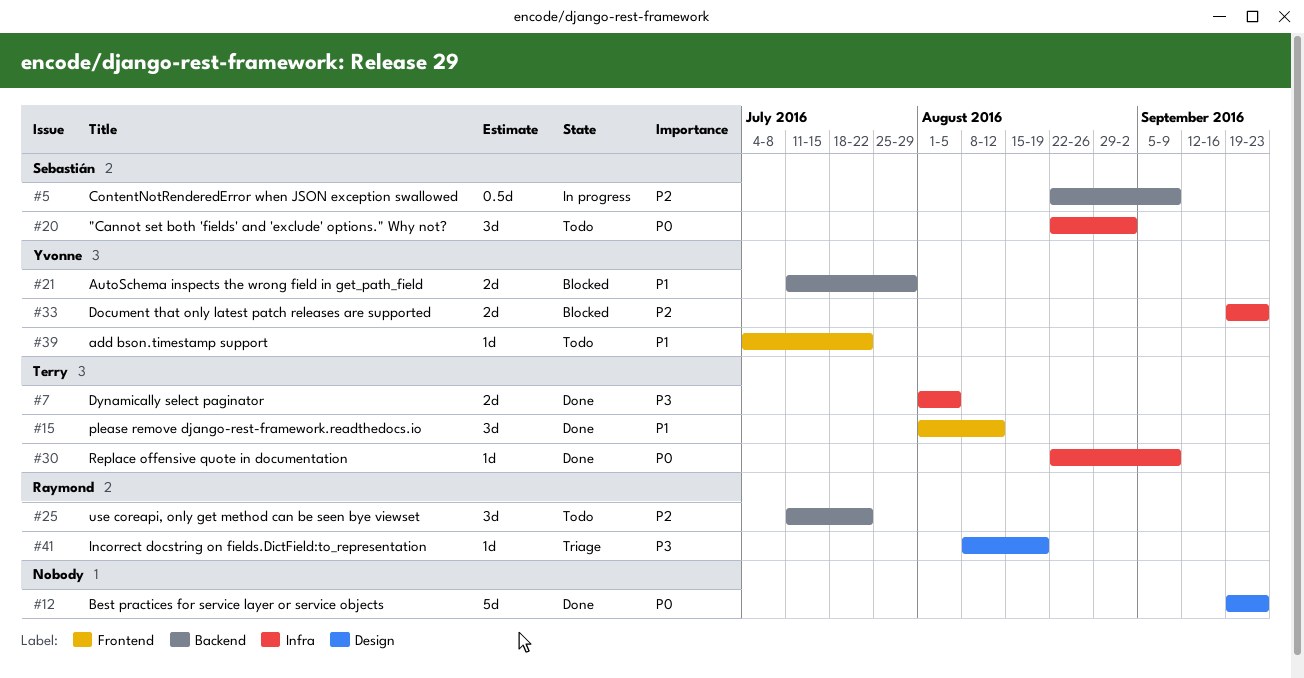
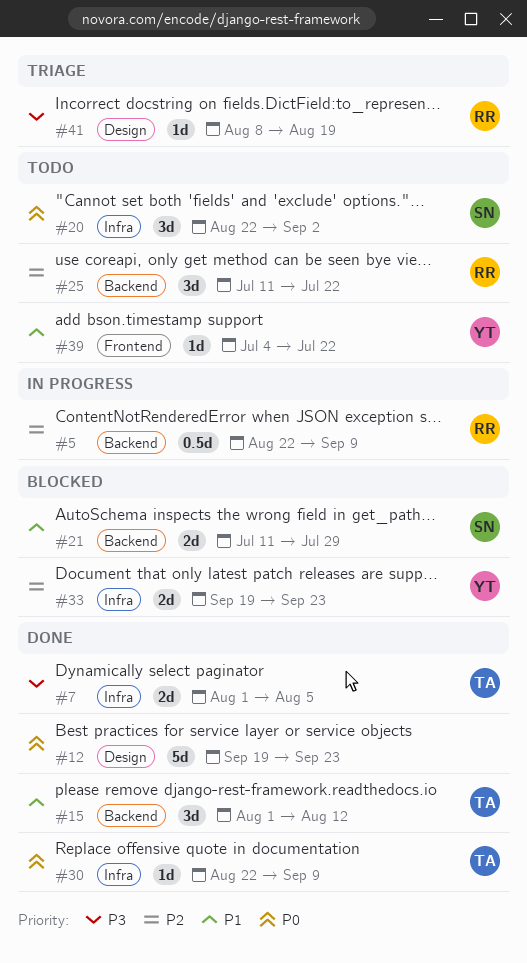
#5, owner: Sebastián -> Raymond
#15, label: Frontend -> Backend
#21, owner: Yvonne -> Sebastián

